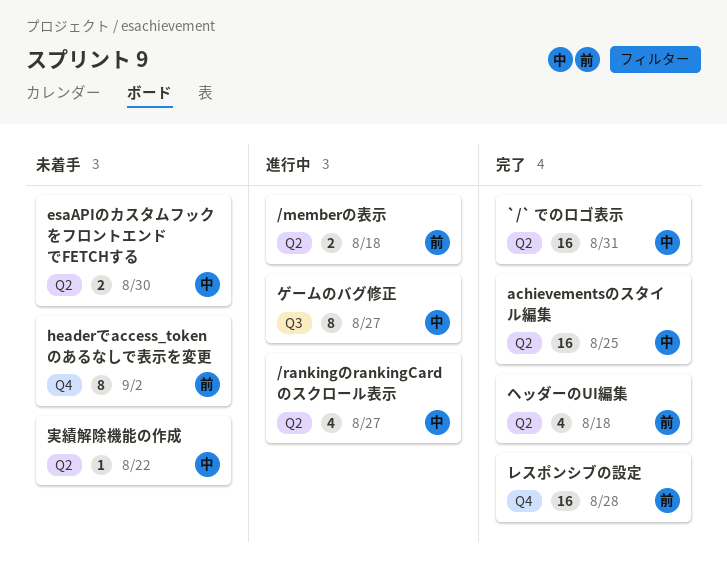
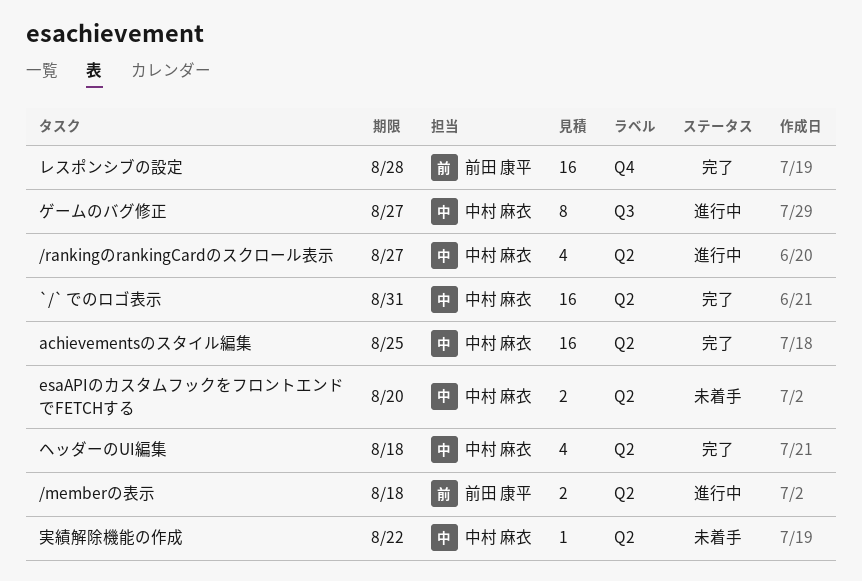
esaAPIのカスタムフックをフロントエンドでFETCHする, due: Aug 30 -> Aug 20
headerでaccess_tokenのあるなしで表示を変更: present -> none
ヘッダーのUI編集, owner: 前田 康平 -> 中村 麻衣

